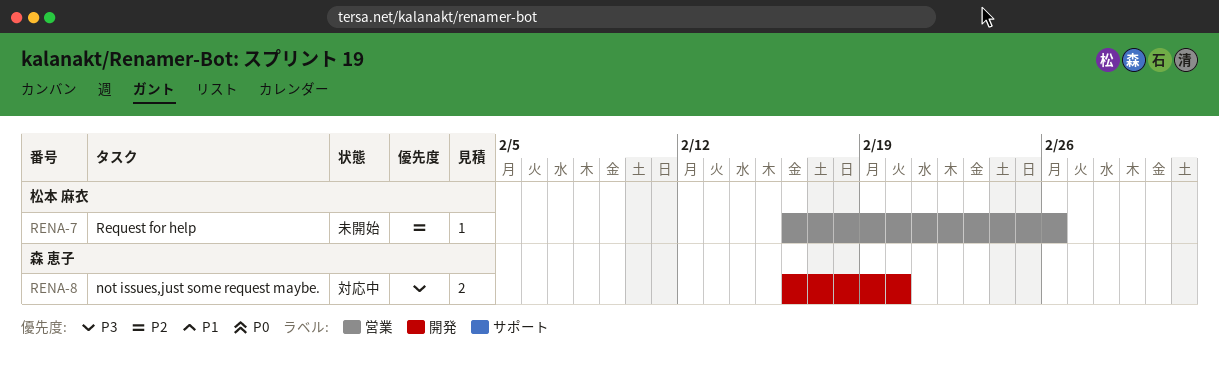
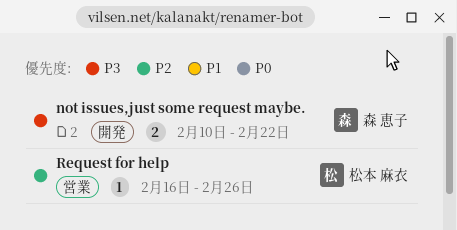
not issues,just some request maybe., start: Feb 16 -> Feb 10
not issues,just some request maybe., due: Feb 20 -> Feb 22

